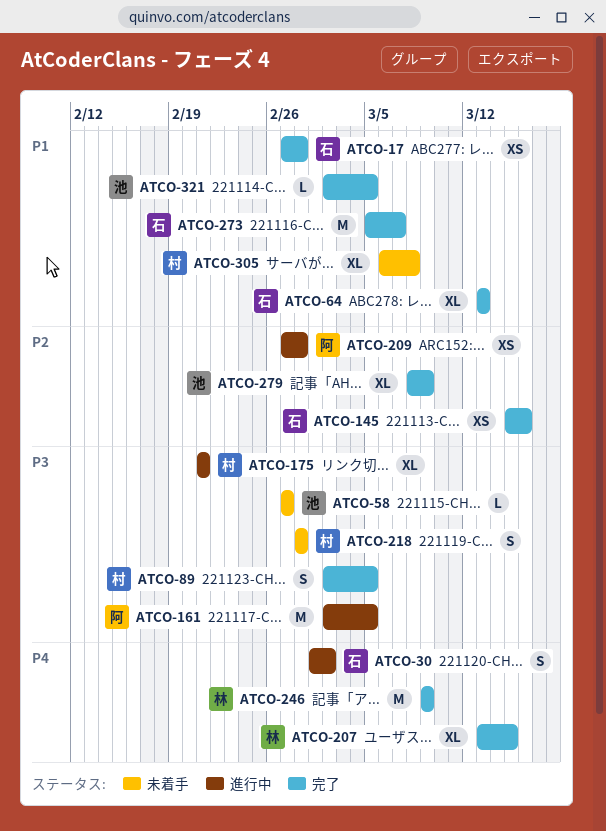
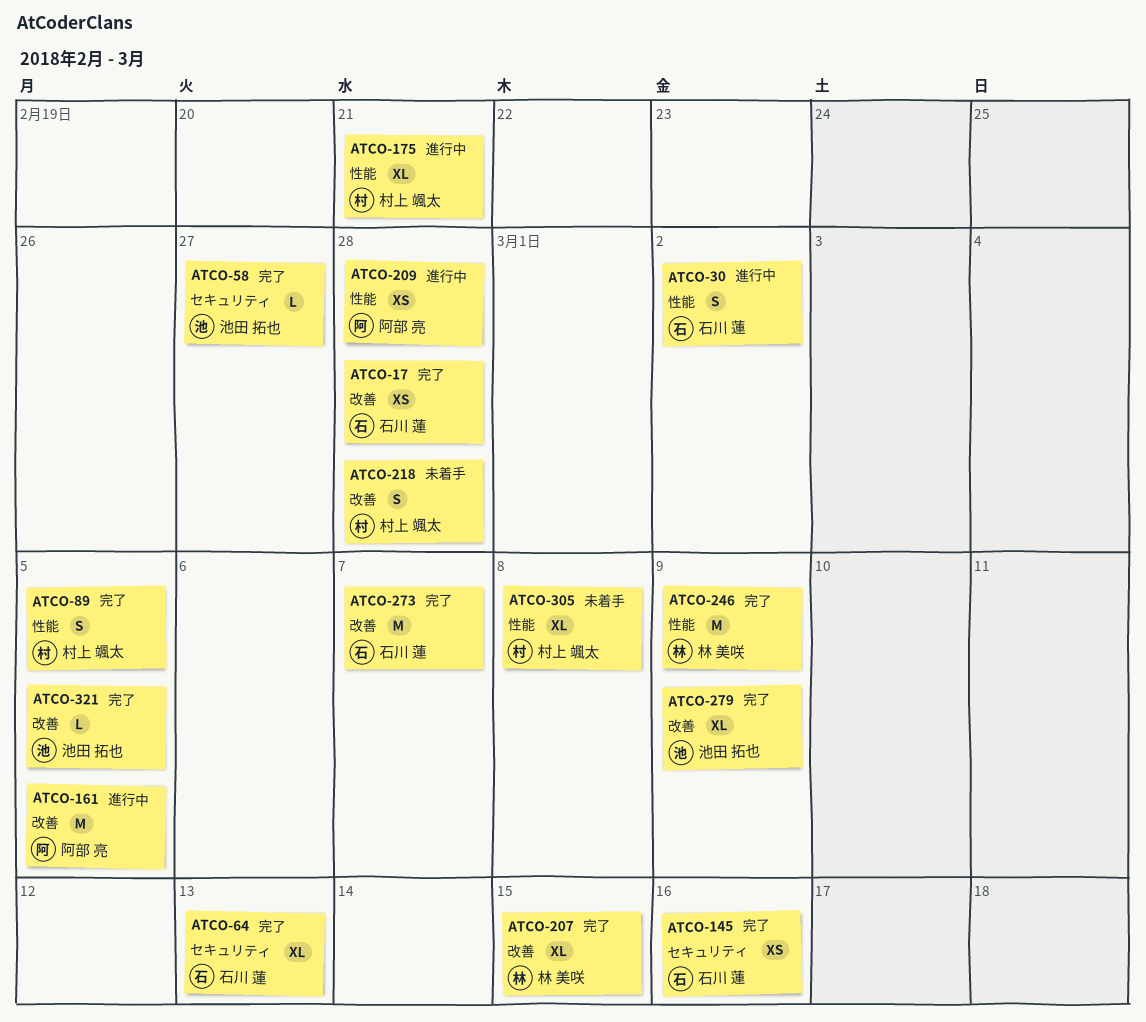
ATCO-58, status: 未着手 -> 完了

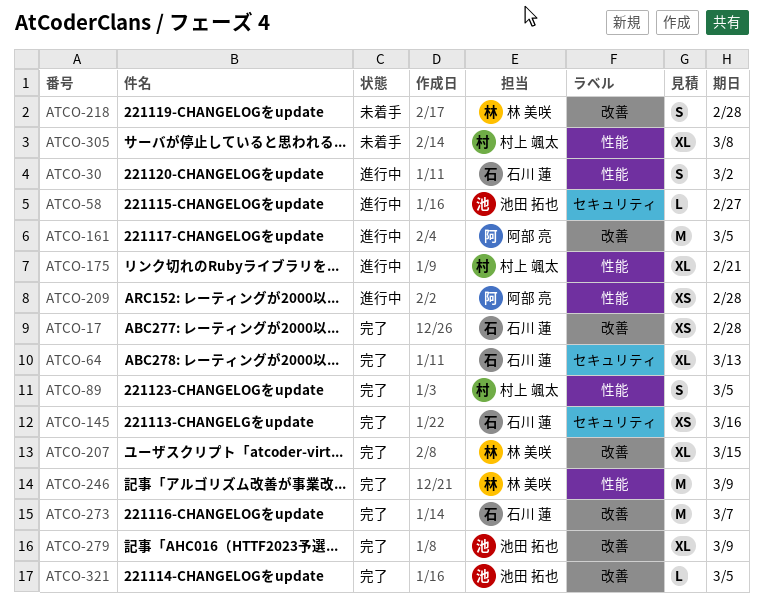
ATCO-58, status: 完了 -> 進行中
ATCO-218, owner: 村上 颯太 -> 林 美咲

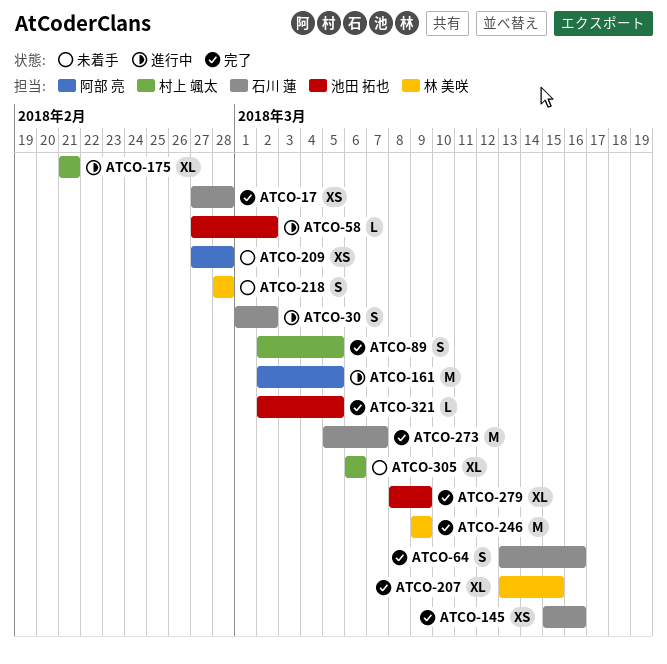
ATCO-58, due: Feb 27 -> Mar 2
ATCO-64, estimate: XL -> S
ATCO-64, due: Mar 13 -> Mar 16
ATCO-209, status: 進行中 -> 未着手
ATCO-305, due: Mar 8 -> Mar 6

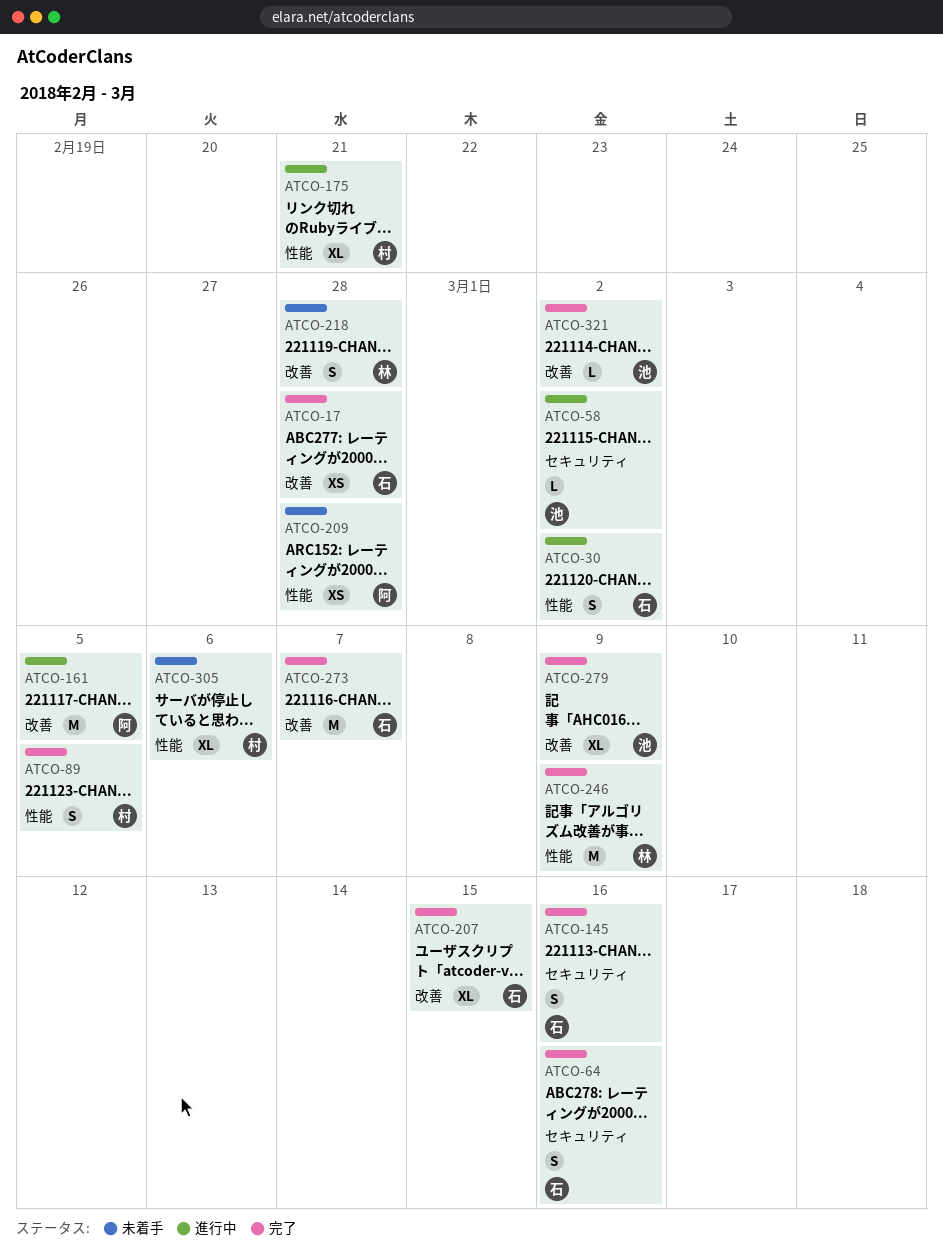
ATCO-145, estimate: XS -> S
ATCO-207, owner: 林 美咲 -> 石川 蓮
ATCO-321, due: Mar 5 -> Mar 2

